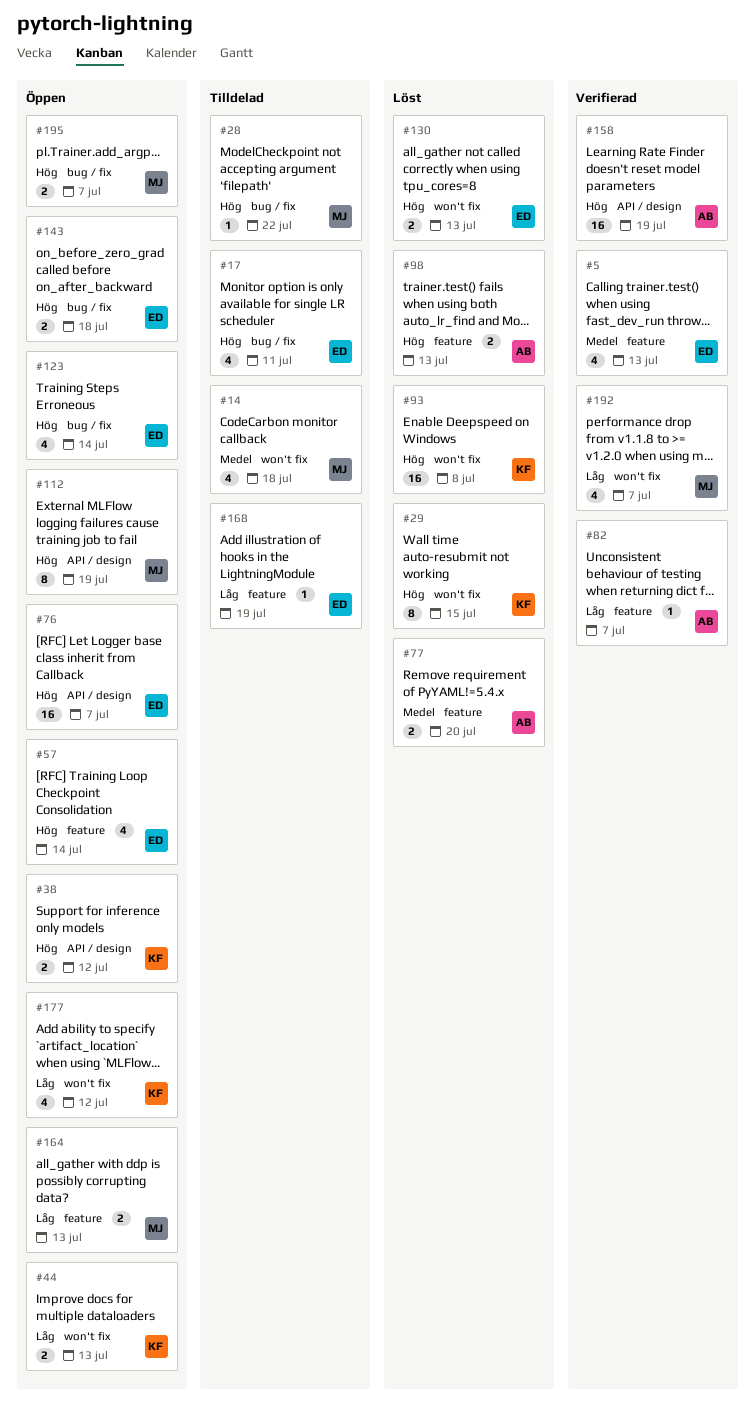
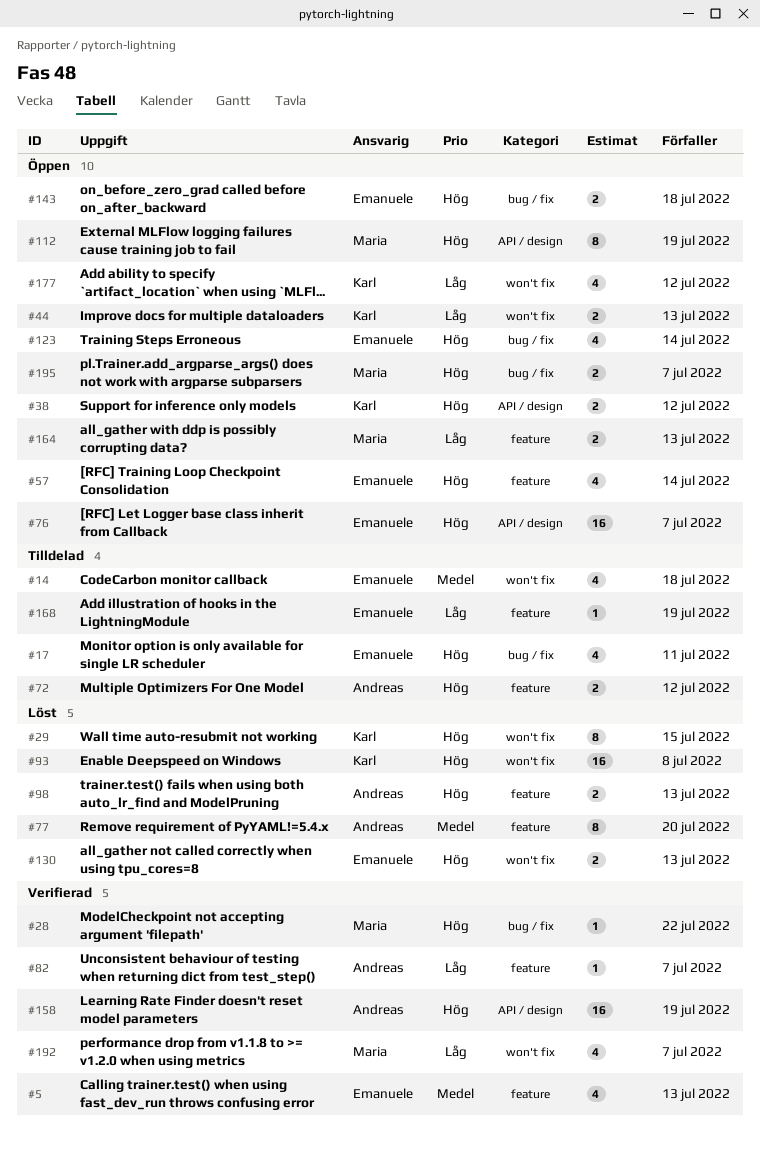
#14, owner: Maria -> Emanuele
#28, status: Tilldelad -> Verifierad
#72: none -> present
#77, estimate: 2 -> 8

